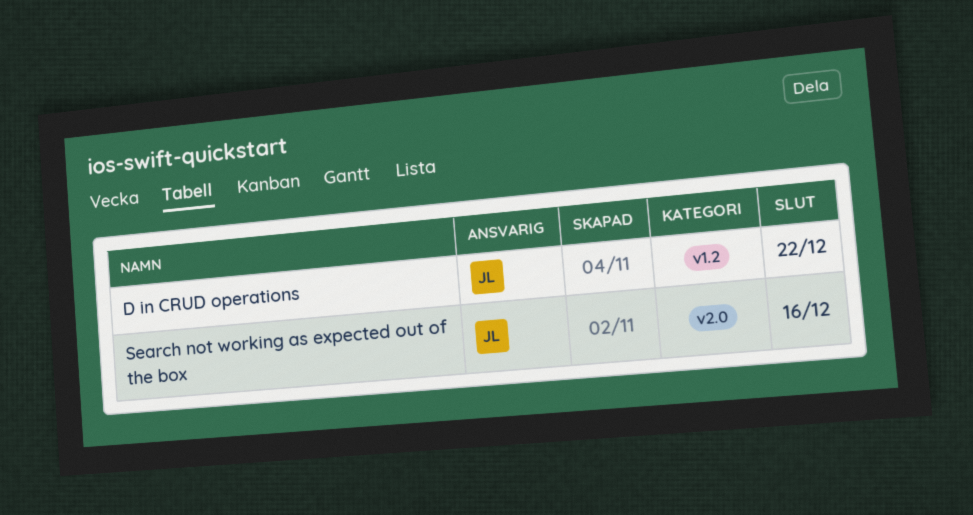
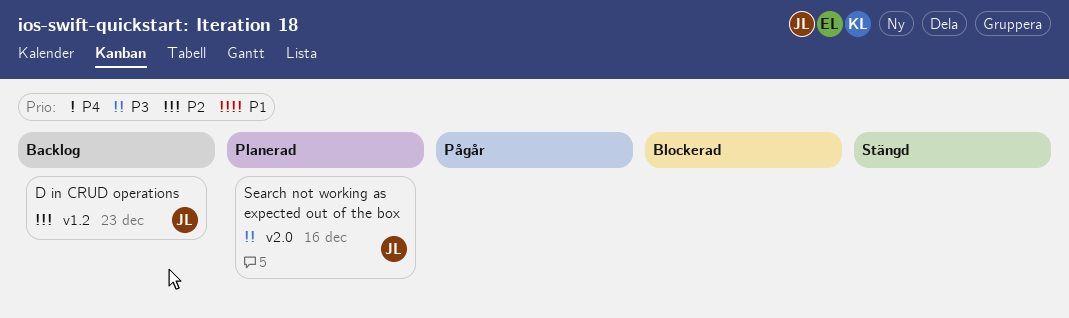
D in CRUD operations, due: Dec 22 -> Dec 23

